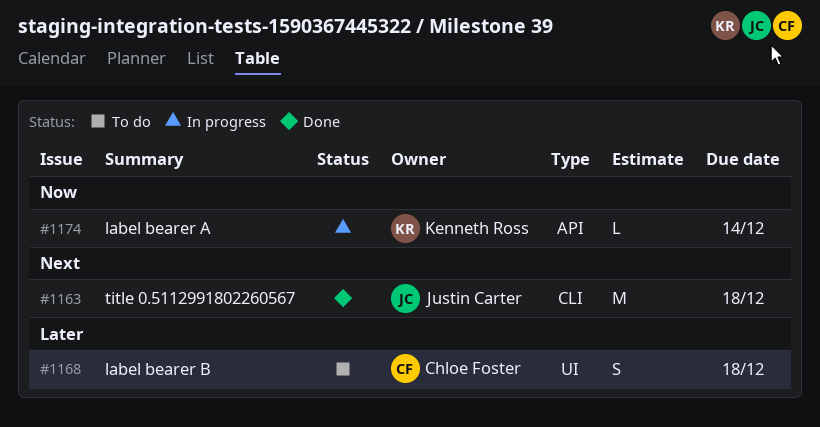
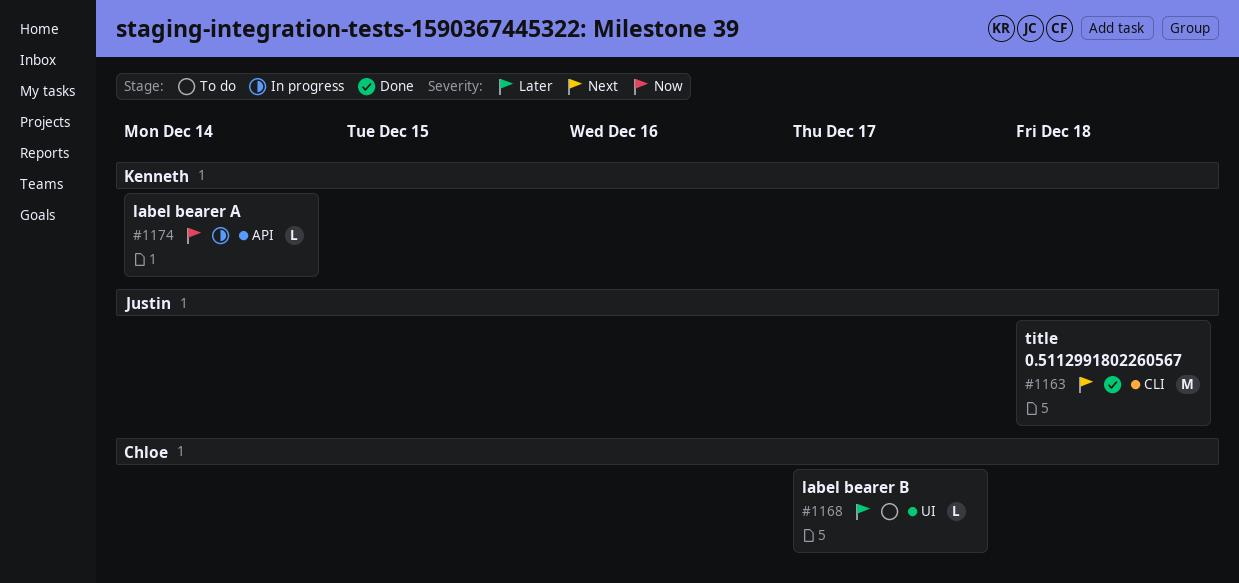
#1168, estimate: S -> L
#1168, due: Dec 18 -> Dec 17

